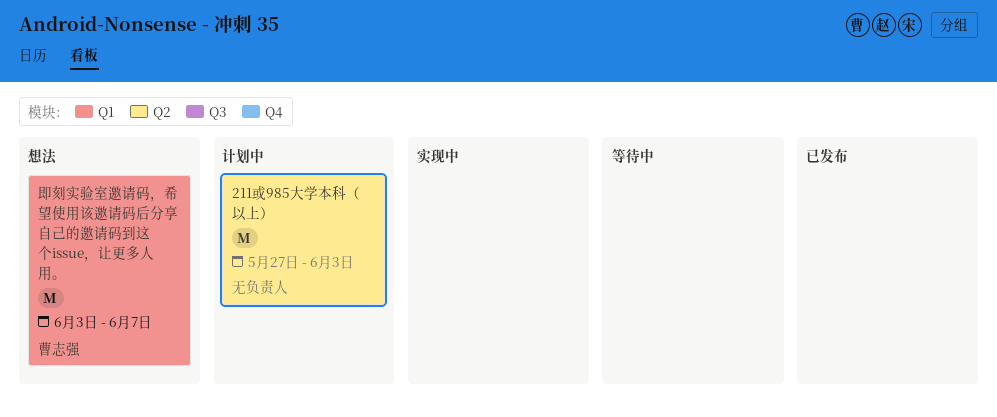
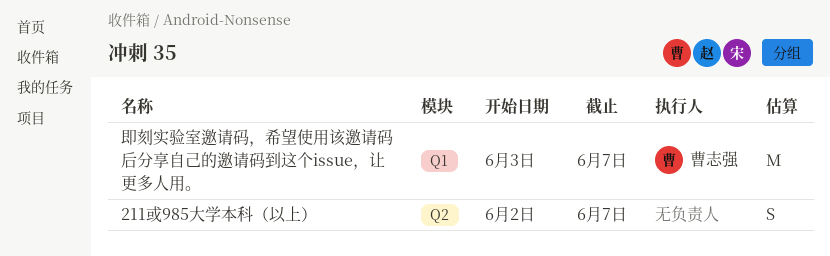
211或985大学本科（以上）, estimate: M -> S
211或985大学本科（以上）, start: May 27 -> Jun 2
211或985大学本科（以上）, due: Jun 3 -> Jun 7

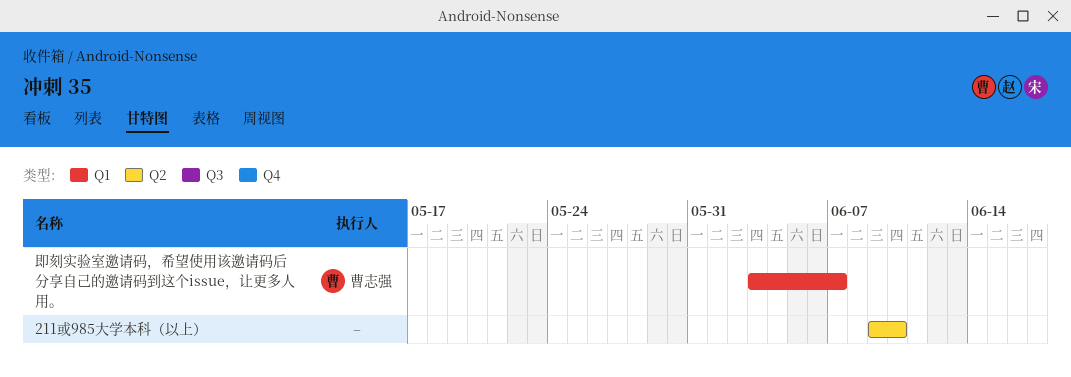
211或985大学本科（以上）, start: Jun 2 -> Jun 9
211或985大学本科（以上）, due: Jun 7 -> Jun 10

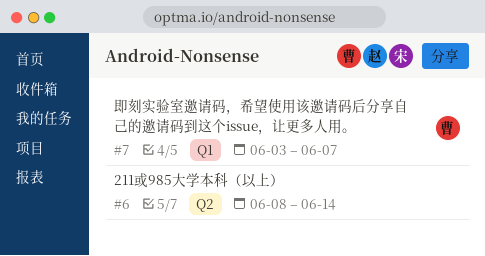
211或985大学本科（以上）, start: Jun 9 -> Jun 8
211或985大学本科（以上）, due: Jun 10 -> Jun 14

